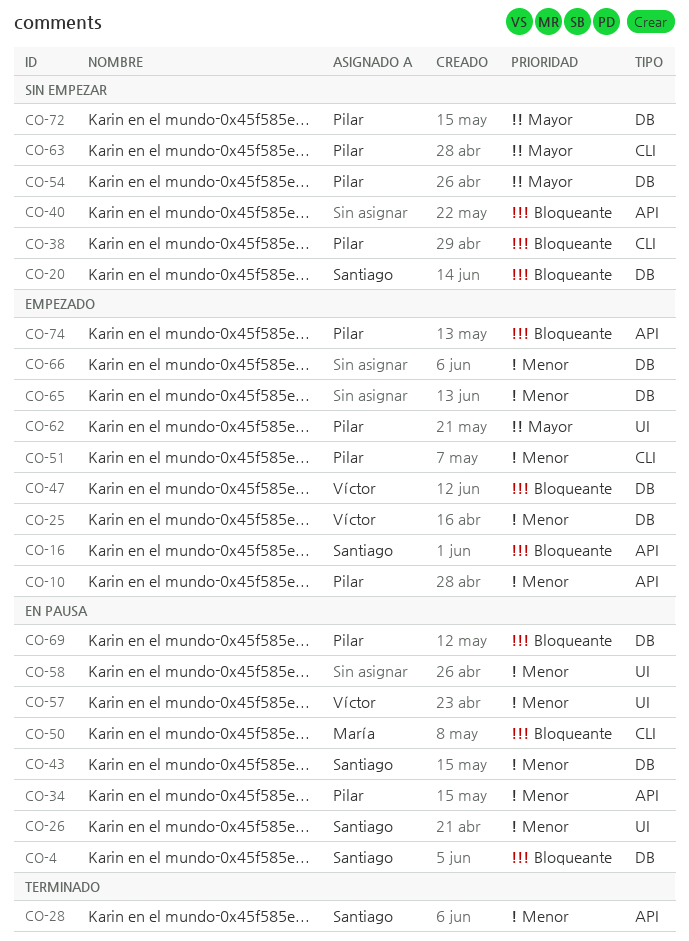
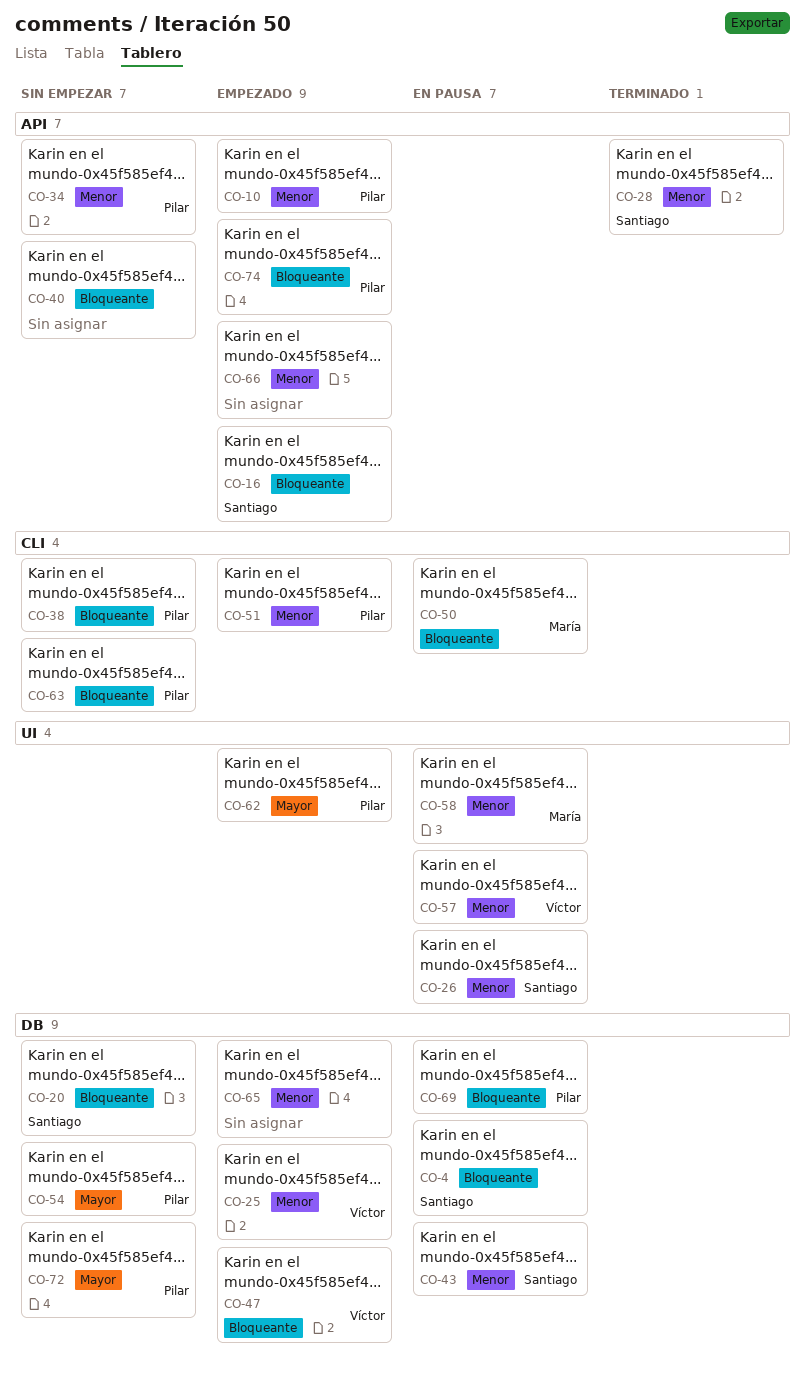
CO-34, status: En pausa -> Sin empezar
CO-58, owner: none -> María
CO-63, priority: Mayor -> Bloqueante
CO-66, label: DB -> API

